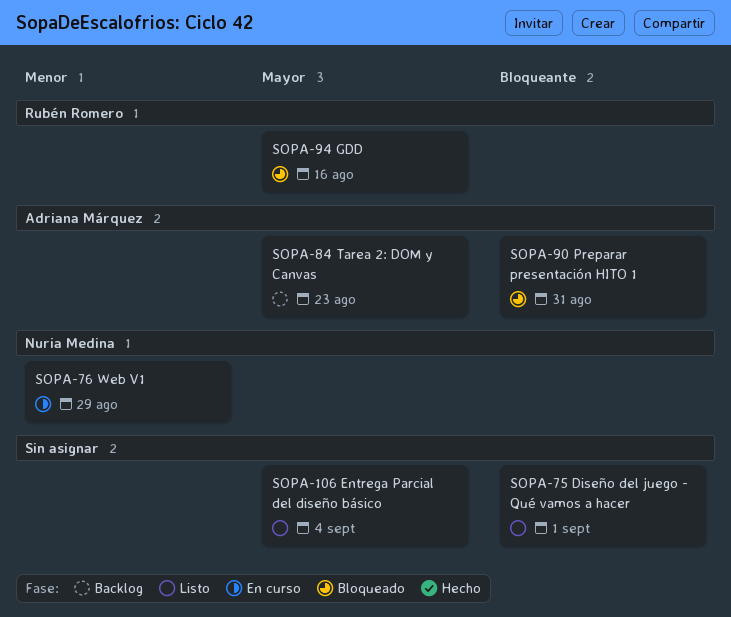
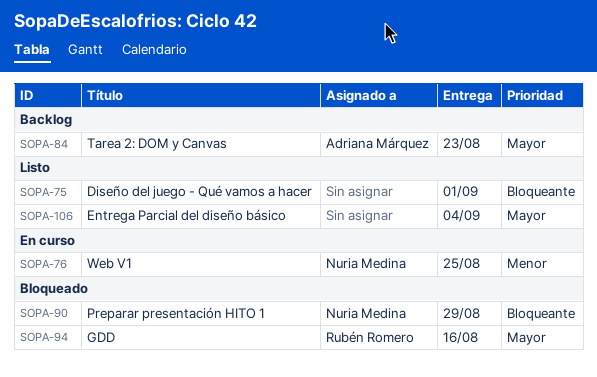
SOPA-76, due: Aug 29 -> Aug 25
SOPA-90, owner: Adriana Márquez -> Nuria Medina
SOPA-90, due: Aug 31 -> Aug 29

